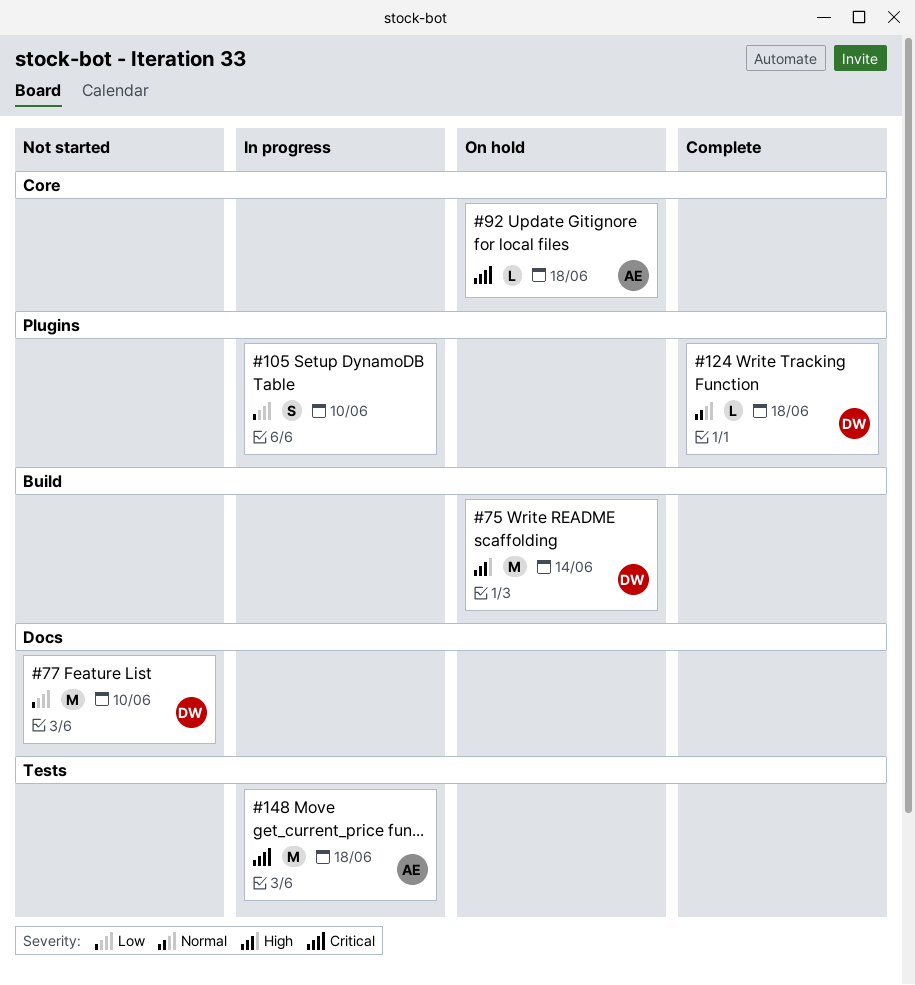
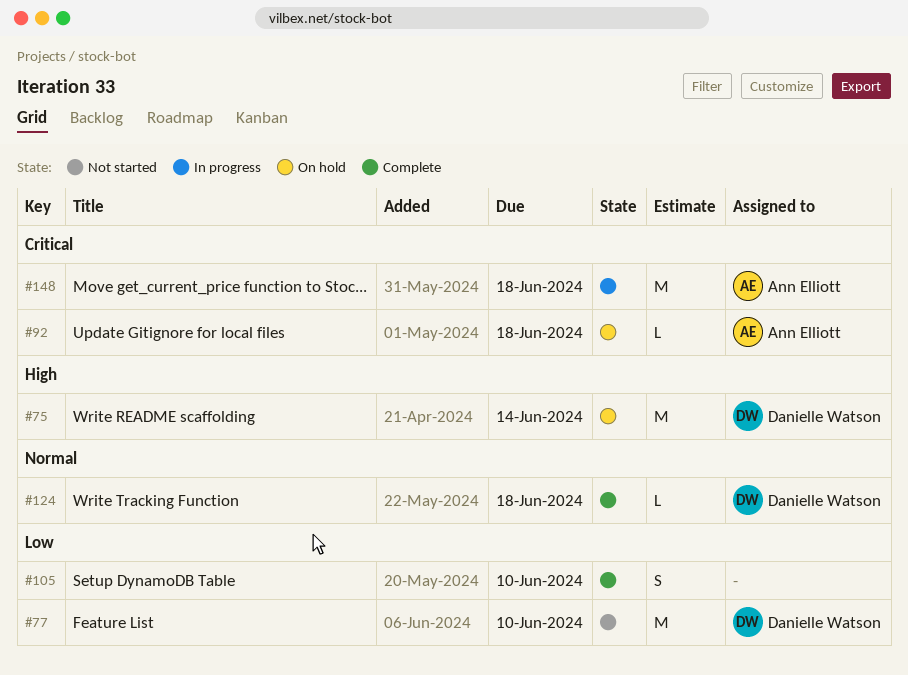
#105, status: In progress -> Complete

